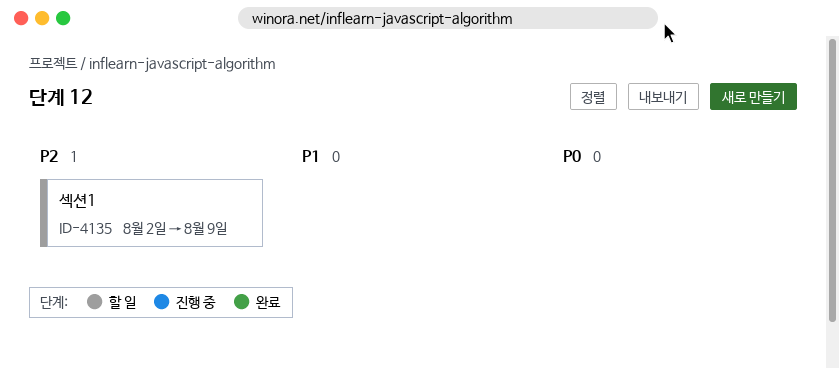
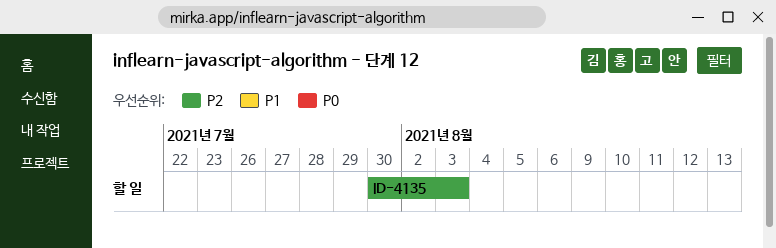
ID-4135, start: Aug 2 -> Jul 30
ID-4135, due: Aug 9 -> Aug 3

